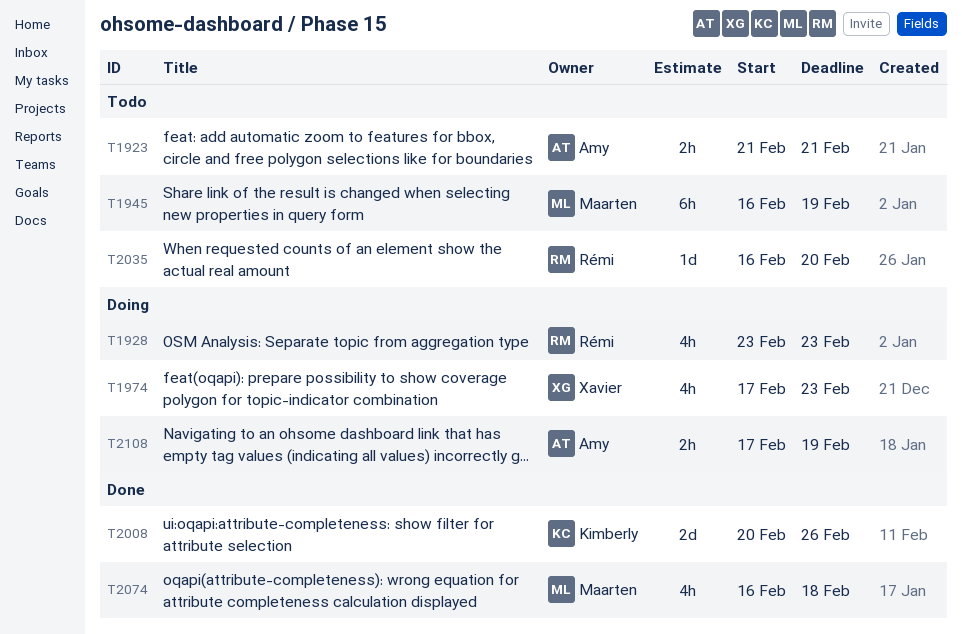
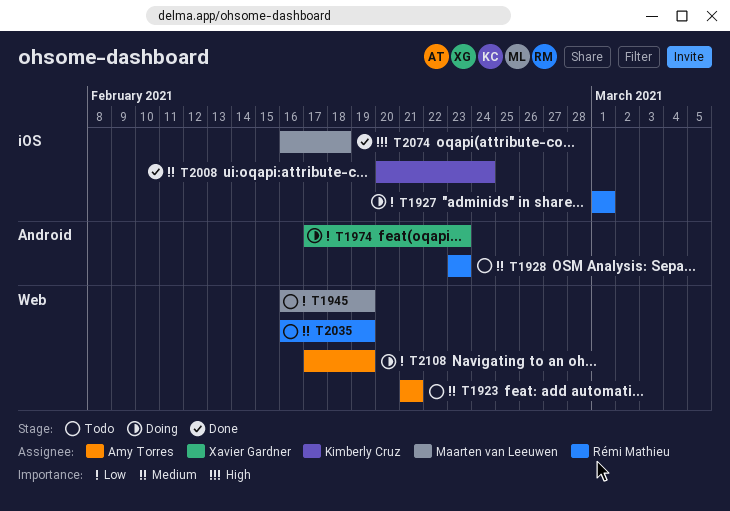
T1927: none -> present
T1928, status: Doing -> Todo
T2008, due: Feb 26 -> Feb 24
T2035, due: Feb 20 -> Feb 19

